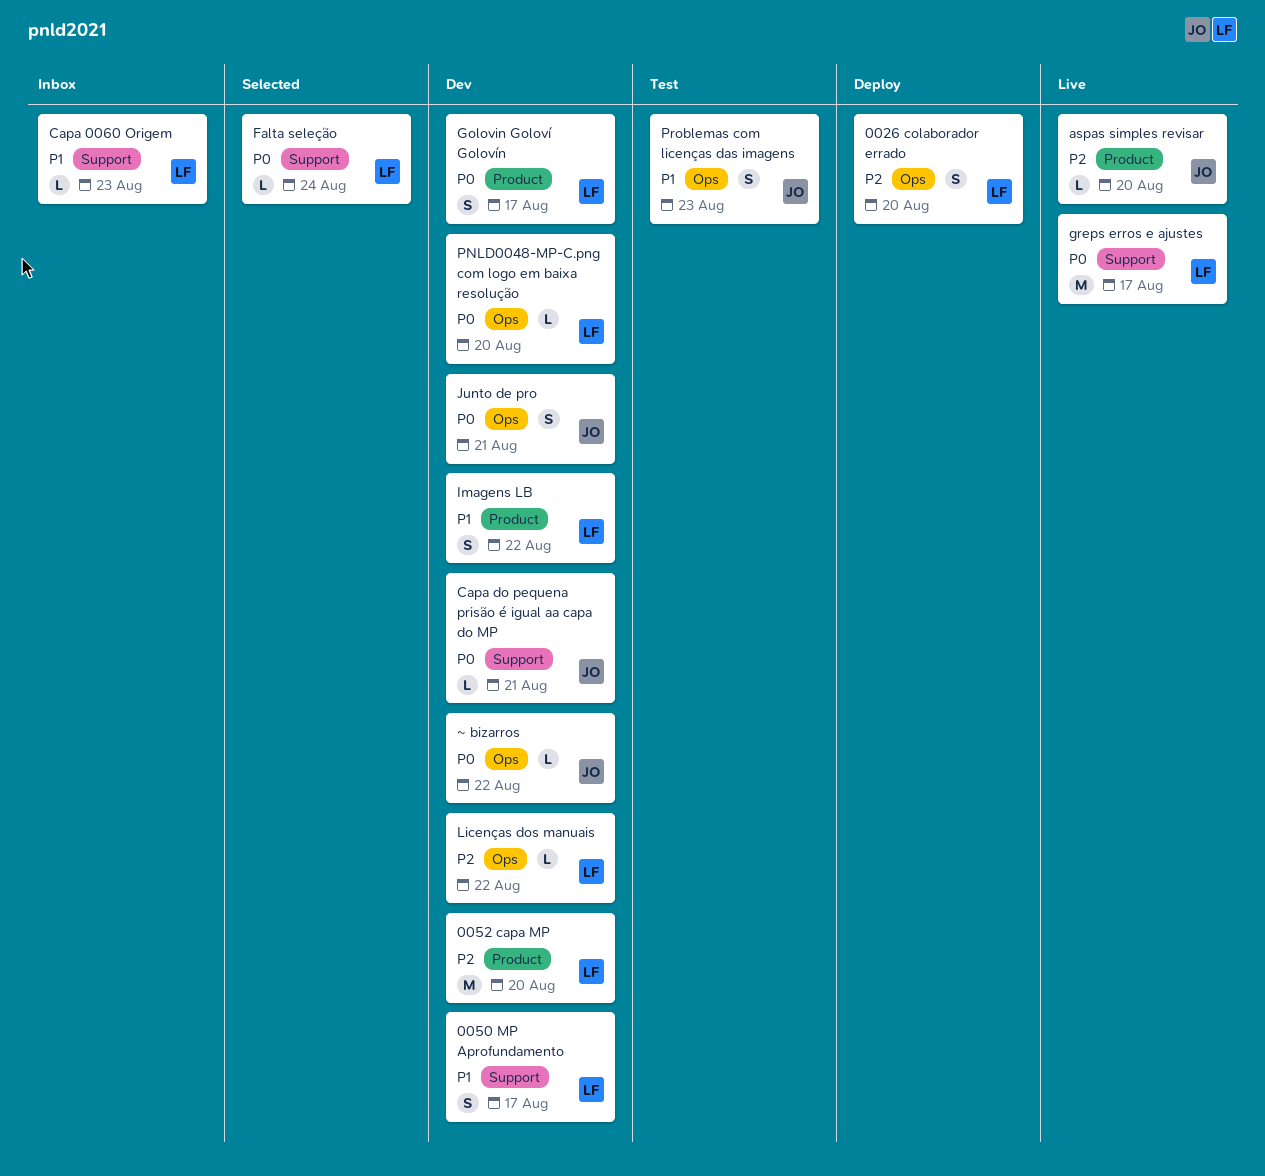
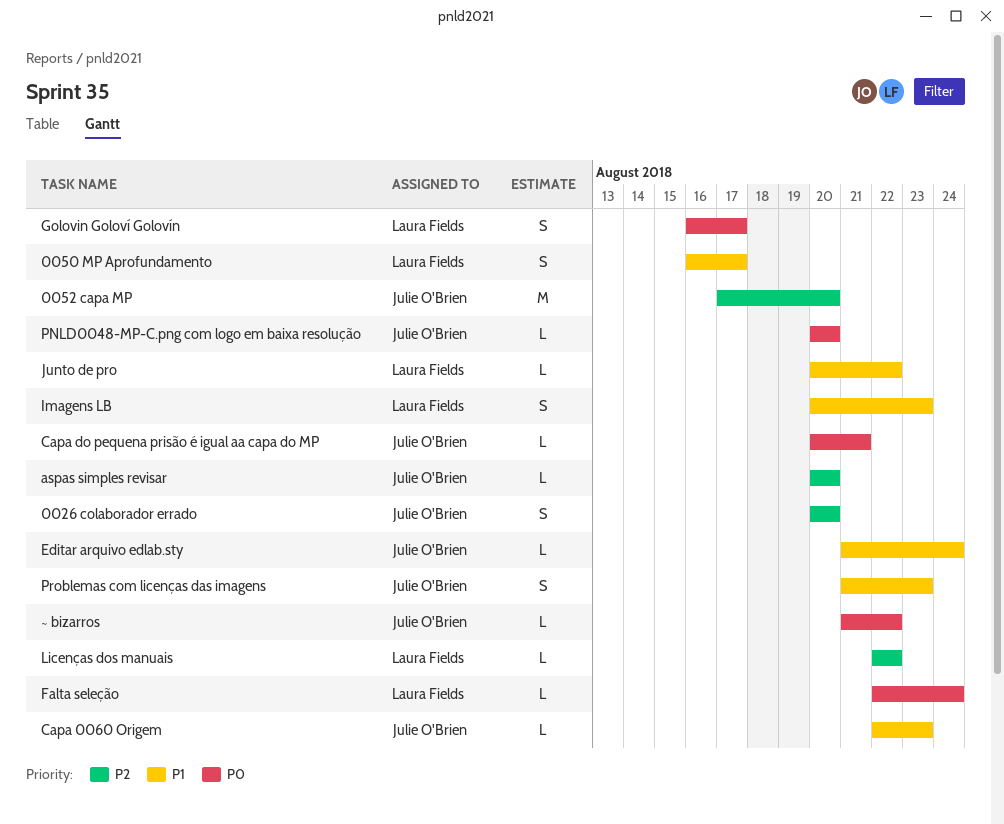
0026 colaborador errado, owner: Laura Fields -> Julie O'Brien
0052 capa MP, owner: Laura Fields -> Julie O'Brien
Capa 0060 Origem, owner: Laura Fields -> Julie O'Brien
Editar arquivo edlab.sty: none -> present
greps erros e ajustes: present -> none
Imagens LB, due: Aug 22 -> Aug 23
Junto de pro, owner: Julie O'Brien -> Laura Fields
Junto de pro, priority: P0 -> P1
Junto de pro, estimate: S -> L
Junto de pro, due: Aug 21 -> Aug 22
PNLD0048-MP-C.png com logo em baixa resolução, owner: Laura Fields -> Julie O'Brien

